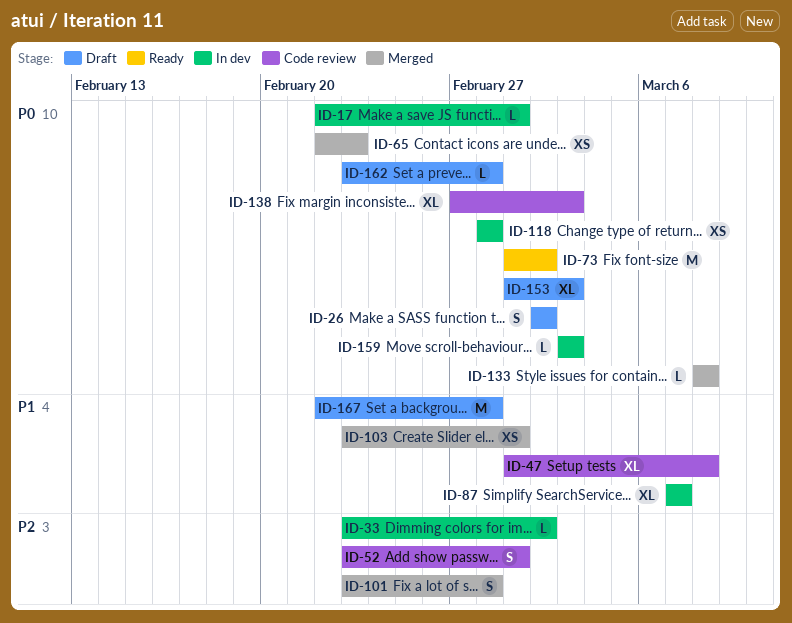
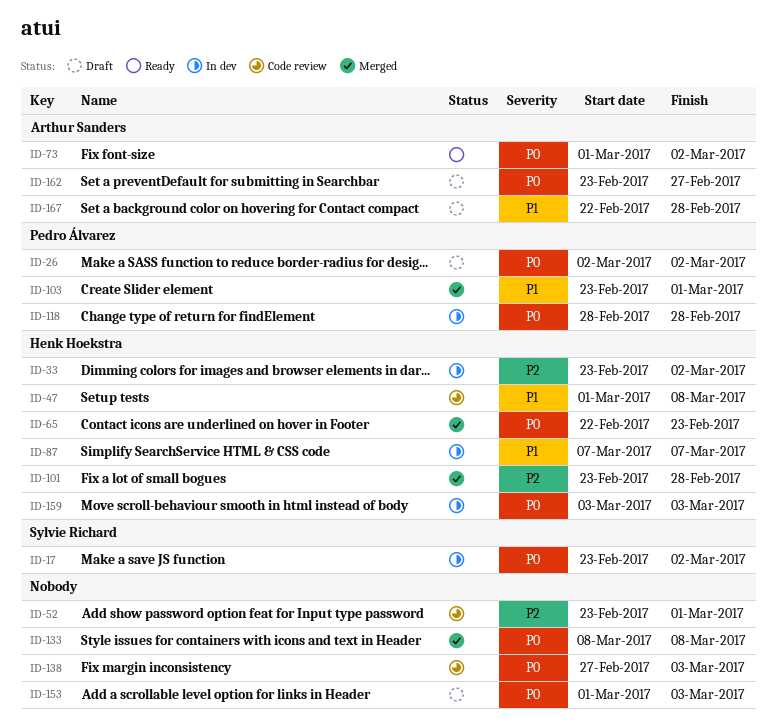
ID-17, start: Feb 22 -> Feb 23
ID-17, due: Mar 1 -> Mar 2
ID-162, due: Feb 28 -> Feb 27

